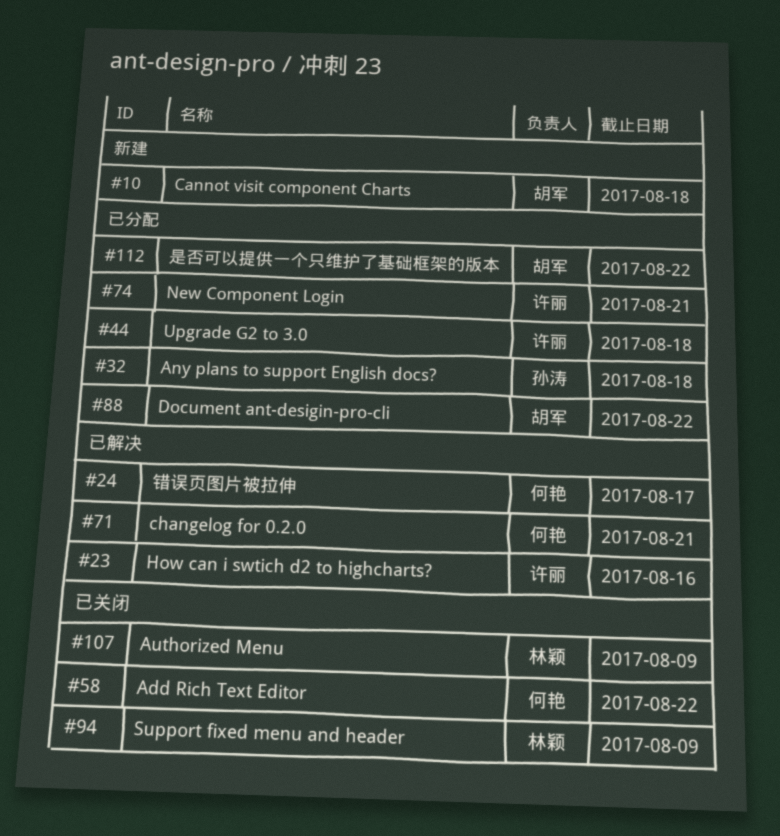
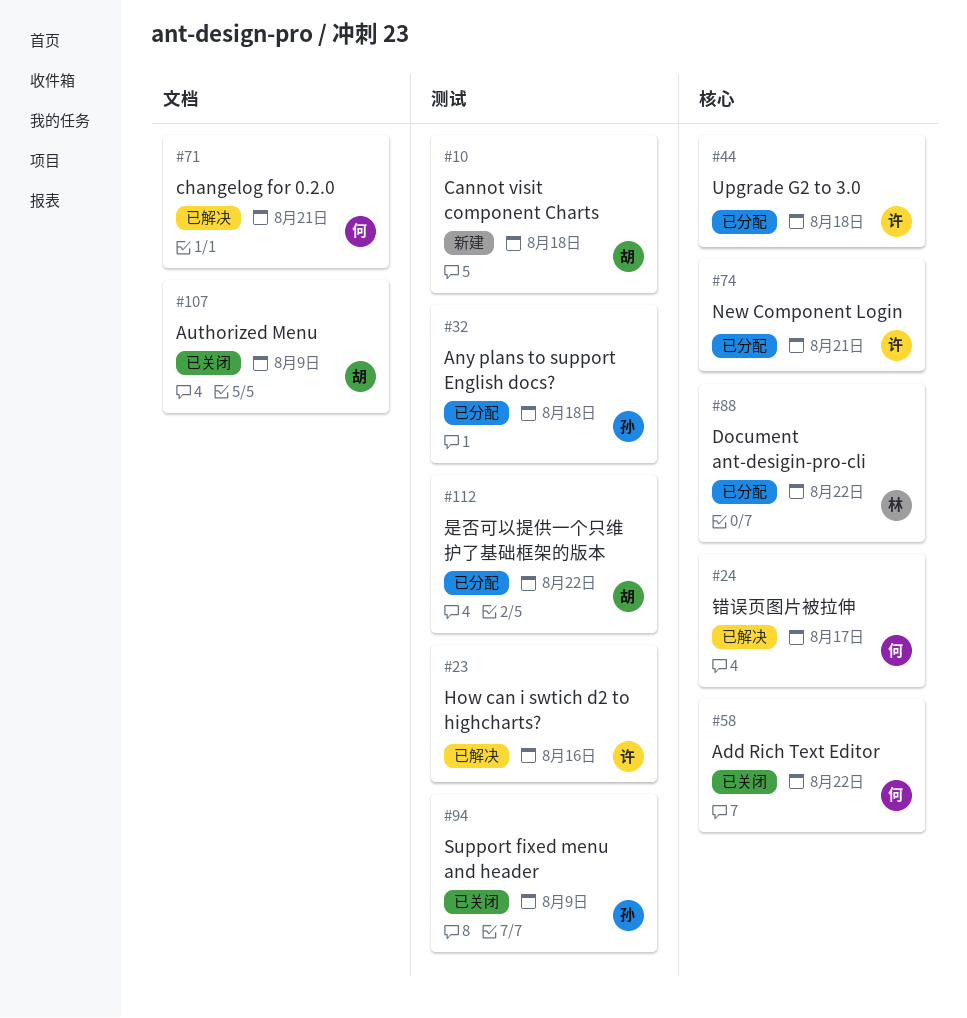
#88, owner: 胡军 -> 林颖
#94, owner: 林颖 -> 孙涛
#107, owner: 林颖 -> 胡军

